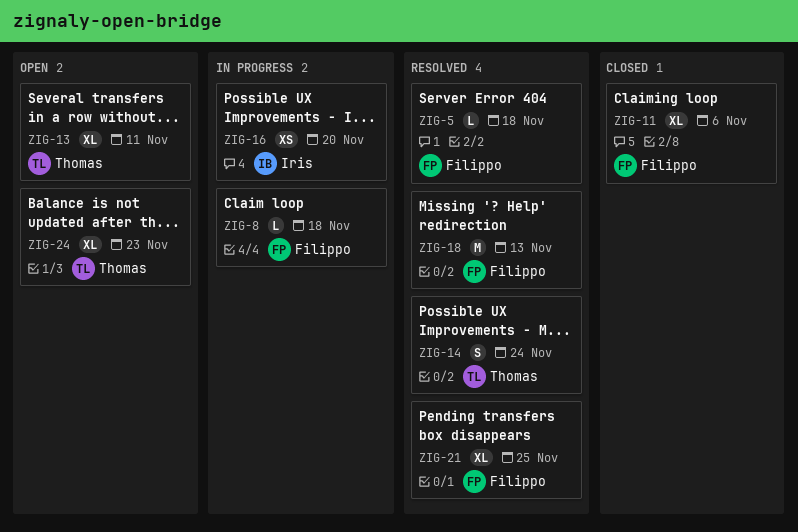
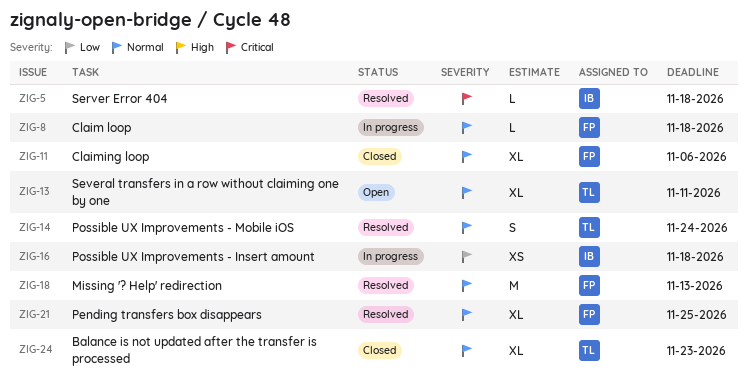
ZIG-5, owner: Filippo -> Iris
ZIG-16, due: Nov 20 -> Nov 18
ZIG-24, status: Open -> Closed

